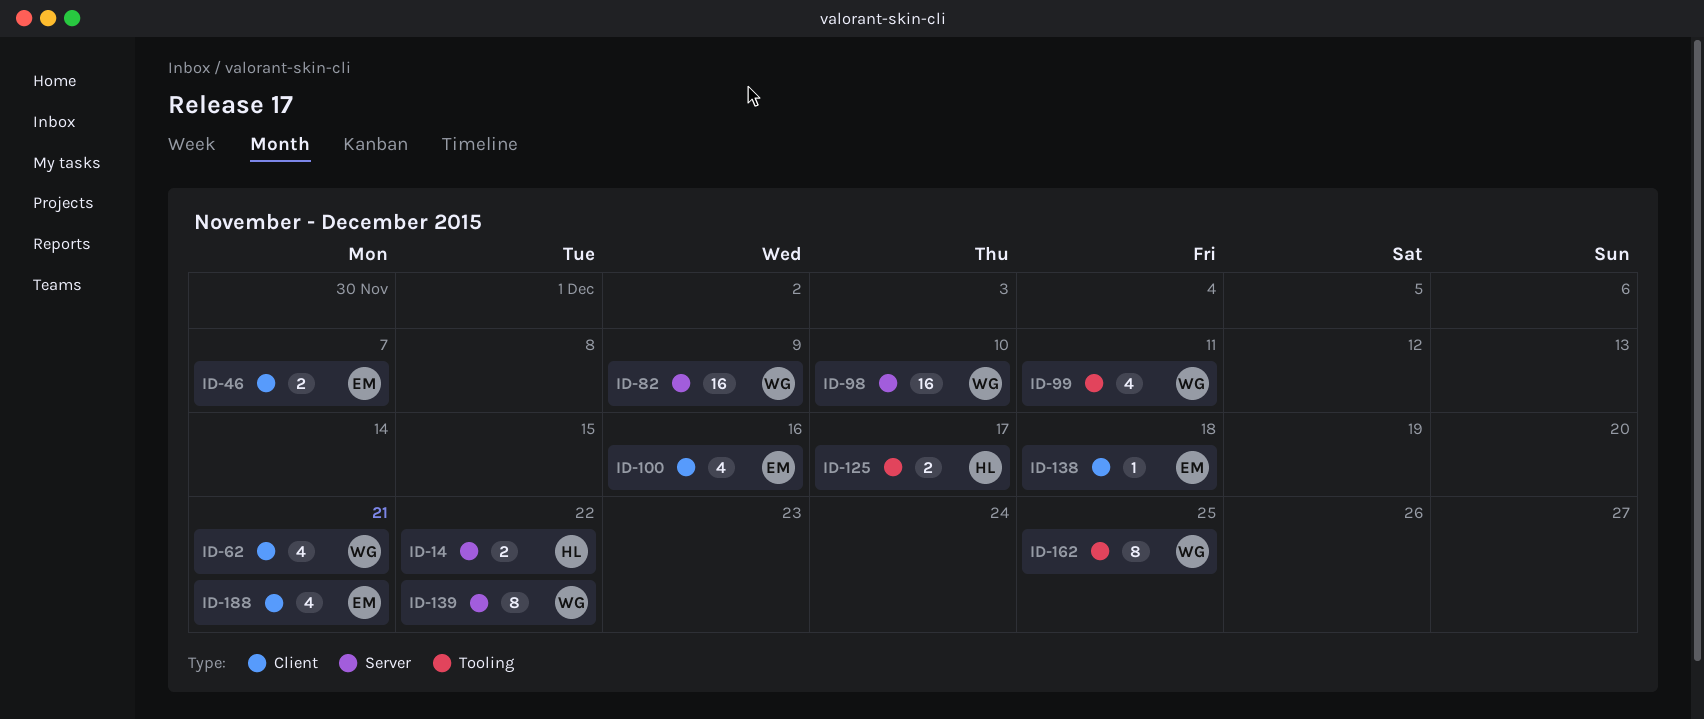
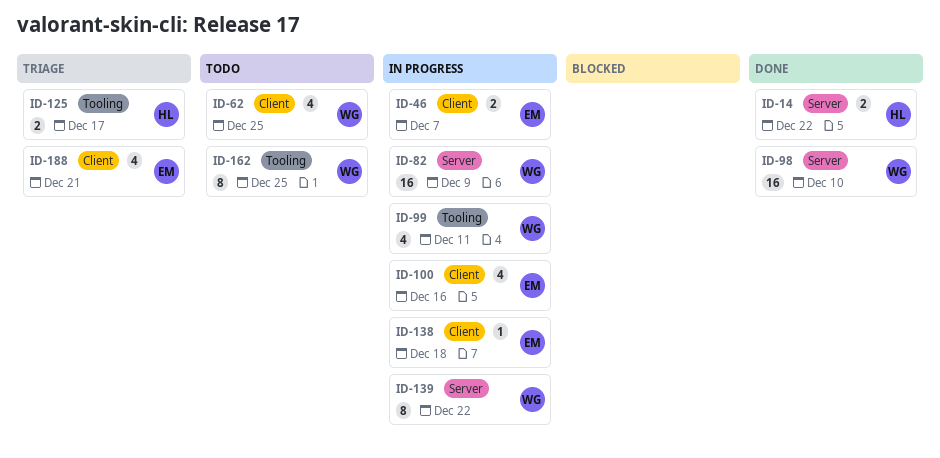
ID-62, due: Dec 21 -> Dec 25

